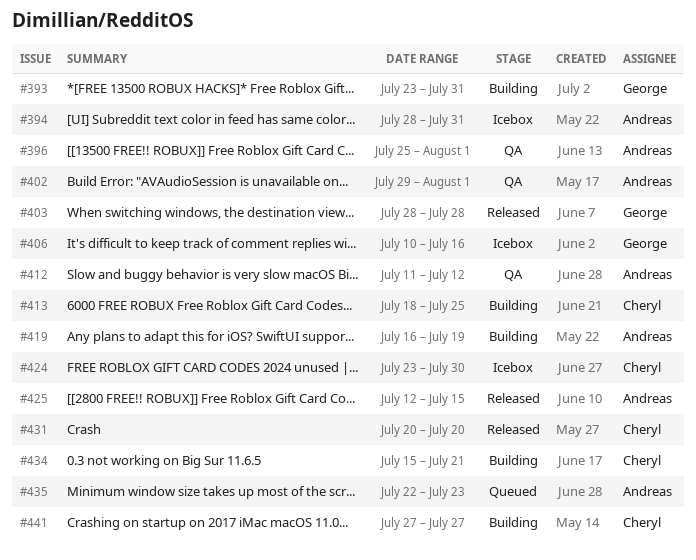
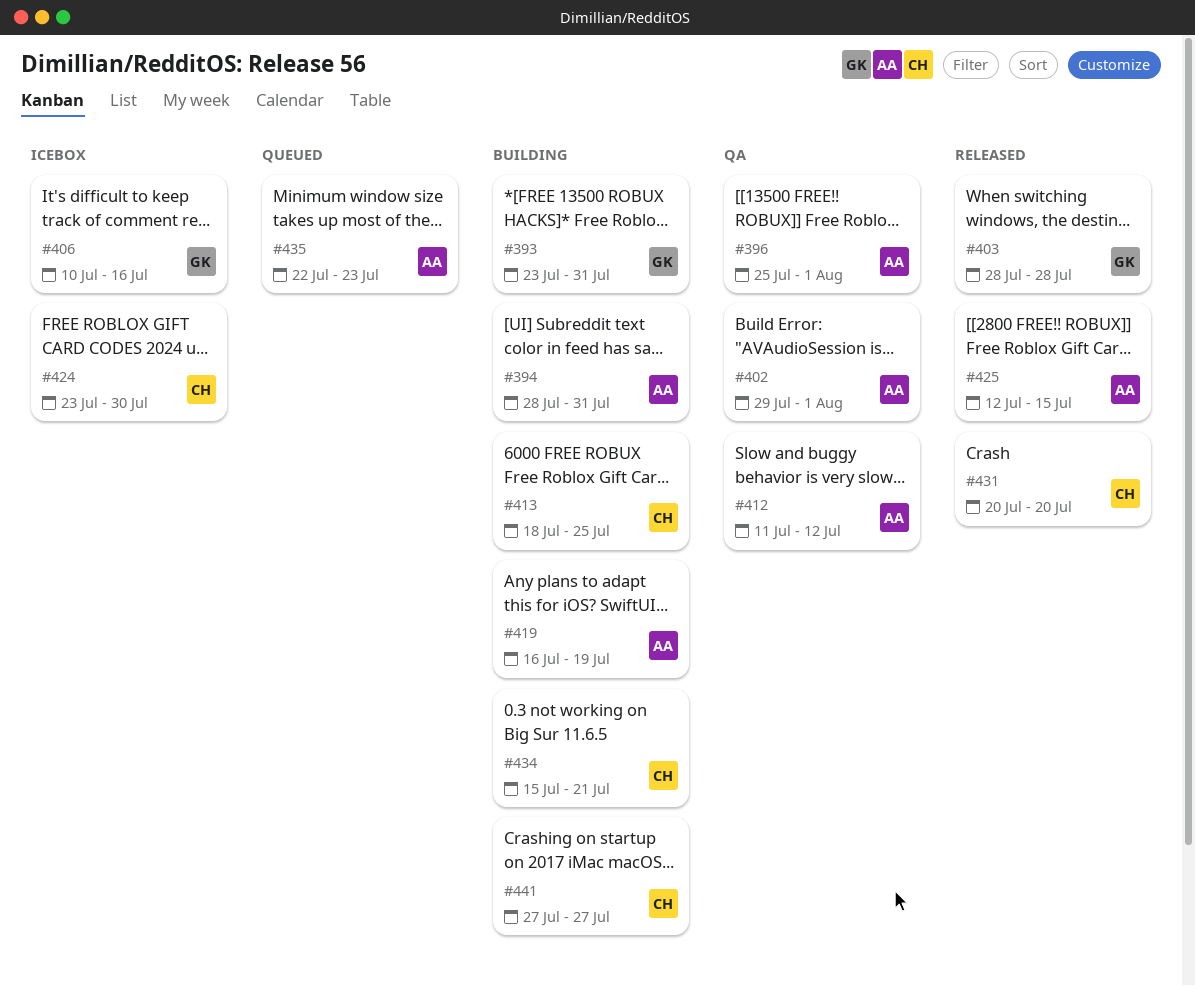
#394, status: Icebox -> Building

